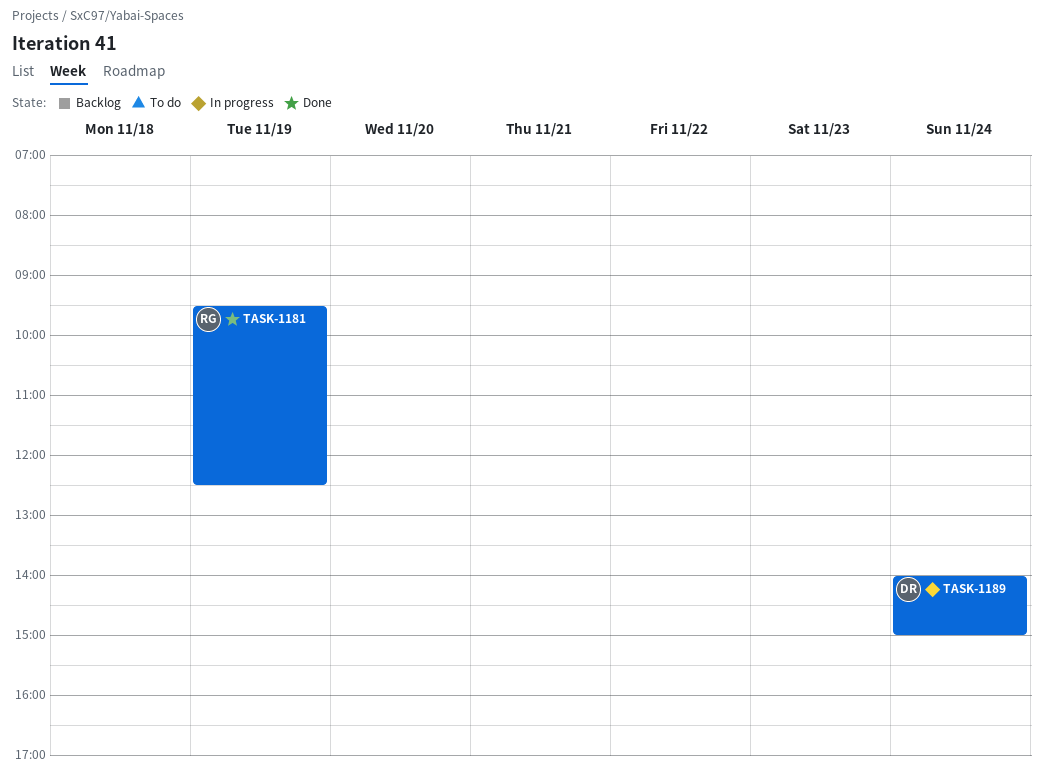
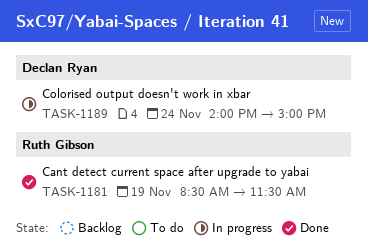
TASK-1181, begins: 09:30 -> 08:30
TASK-1181, ends: 12:30 -> 11:30

